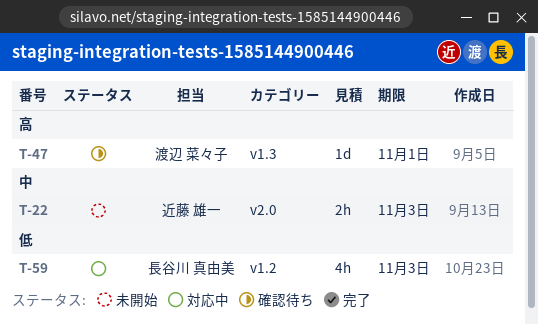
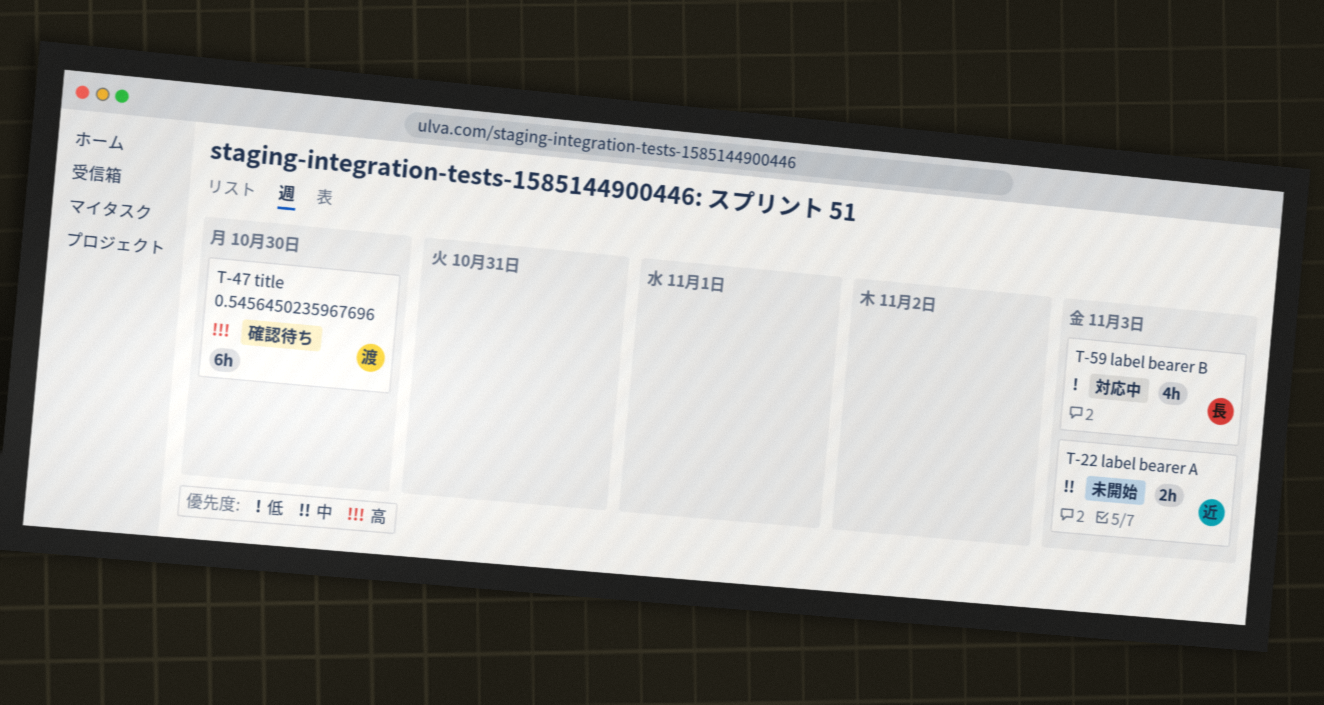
T-47, estimate: 1d -> 6h
T-47, due: Nov 1 -> Oct 30

